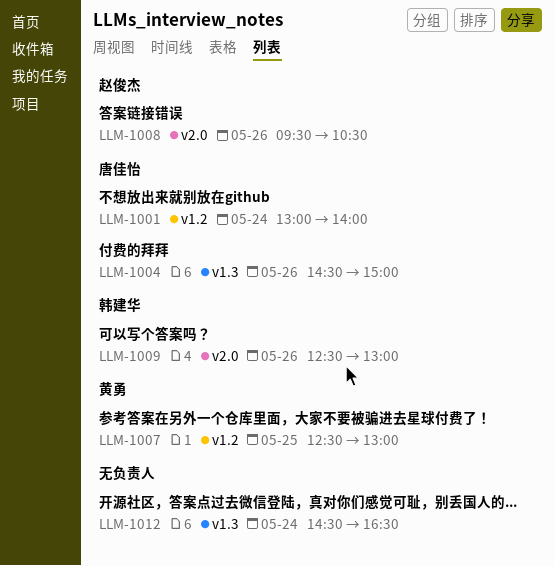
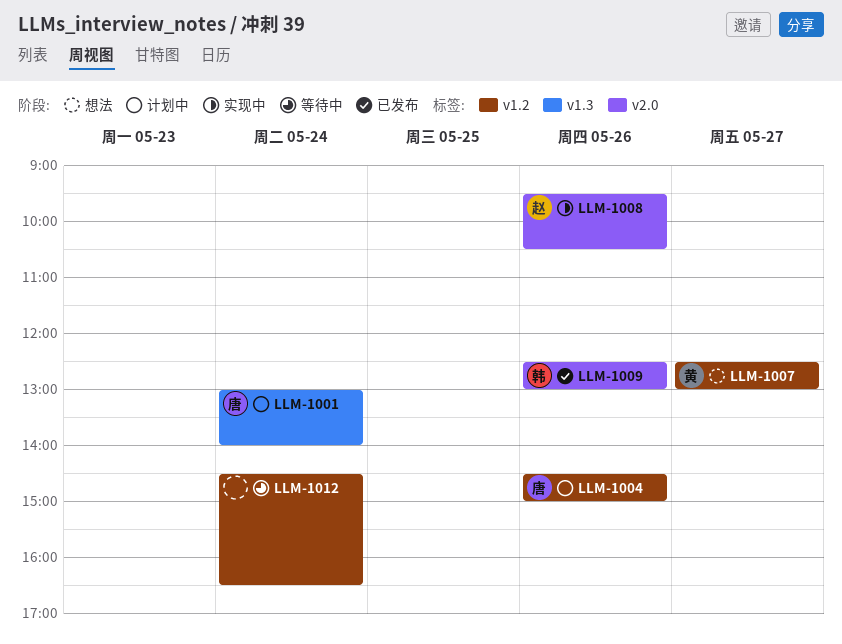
LLM-1001, label: v1.2 -> v1.3
LLM-1004, label: v1.3 -> v1.2
LLM-1007, day: May 25 -> May 27
LLM-1012, label: v1.3 -> v1.2

